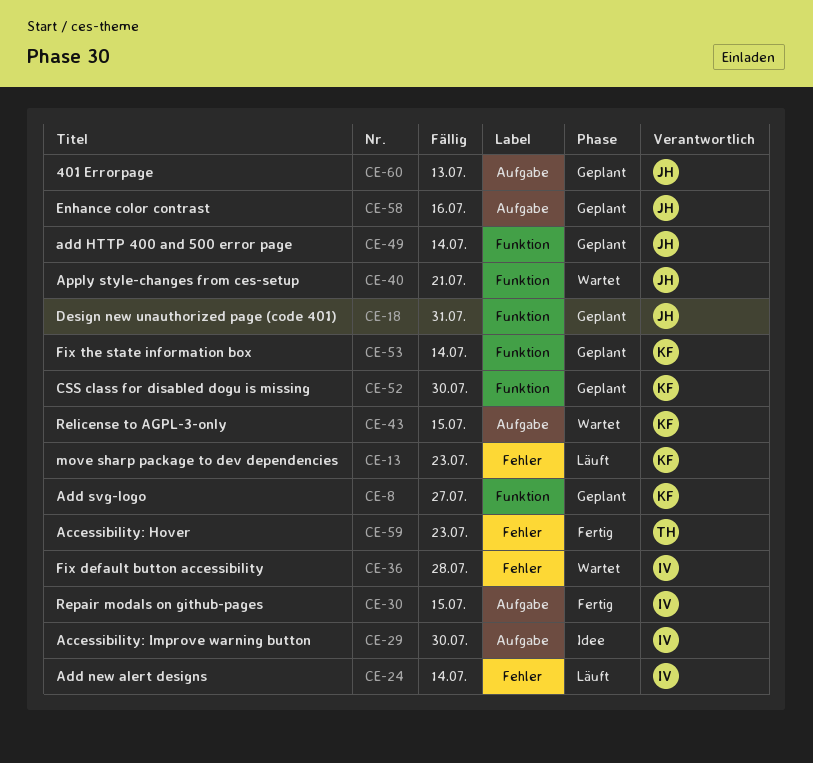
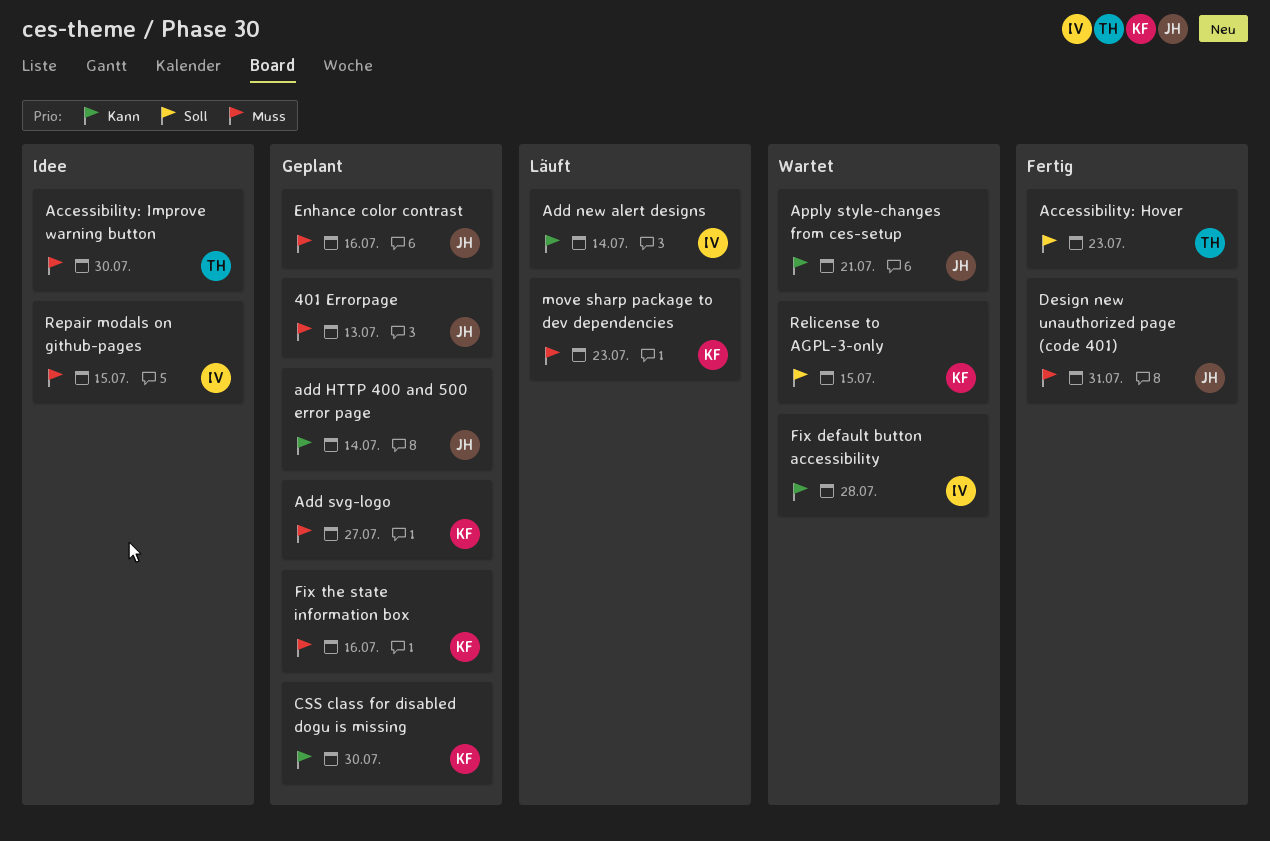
Accessibility: Improve warning button, owner: IV -> TH
Design new unauthorized page (code 401), status: Geplant -> Fertig
Fix the state information box, due: Jul 14 -> Jul 16
Repair modals on github-pages, status: Fertig -> Idee

